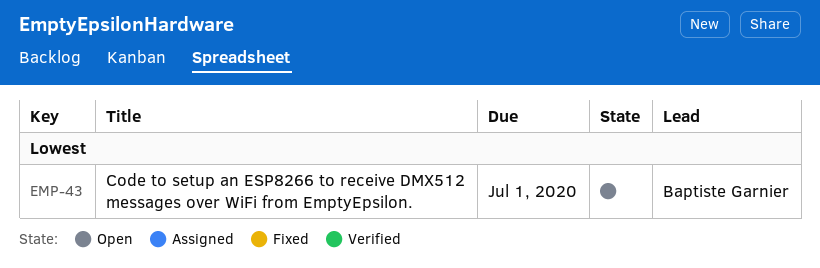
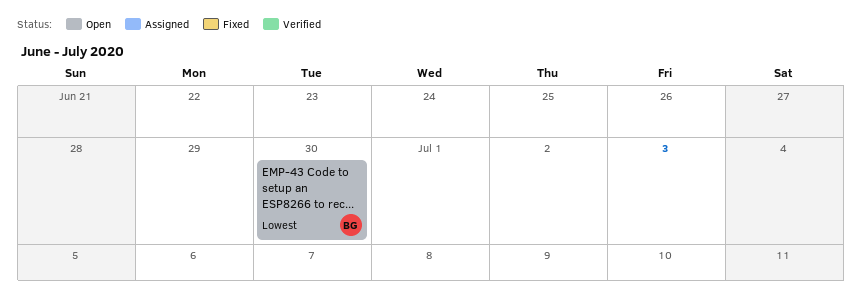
EMP-43, due: Jul 1 -> Jun 30

